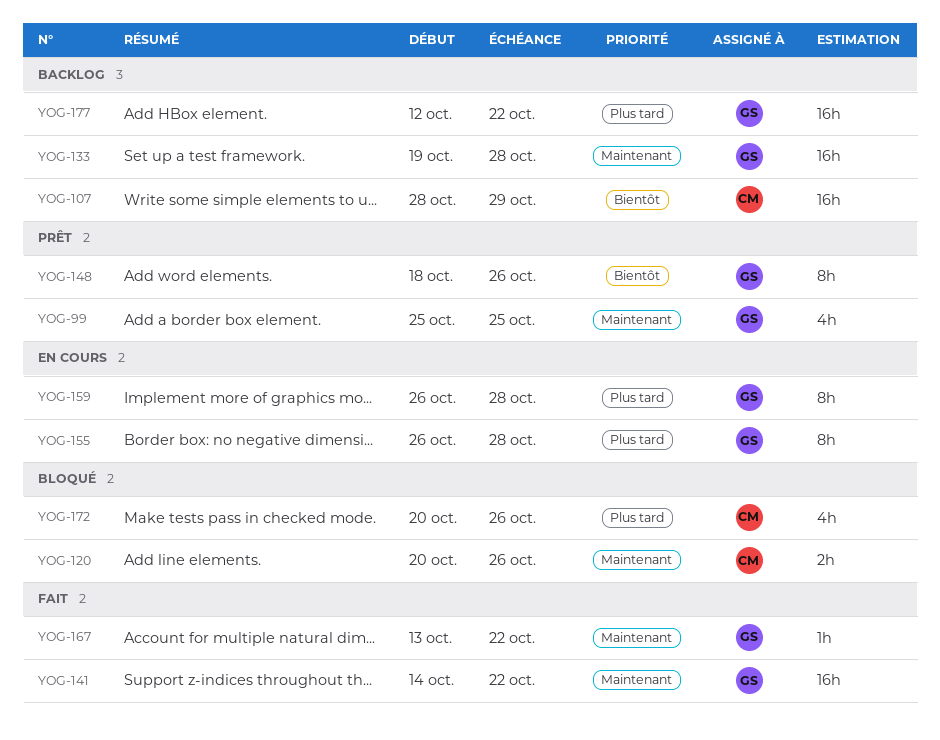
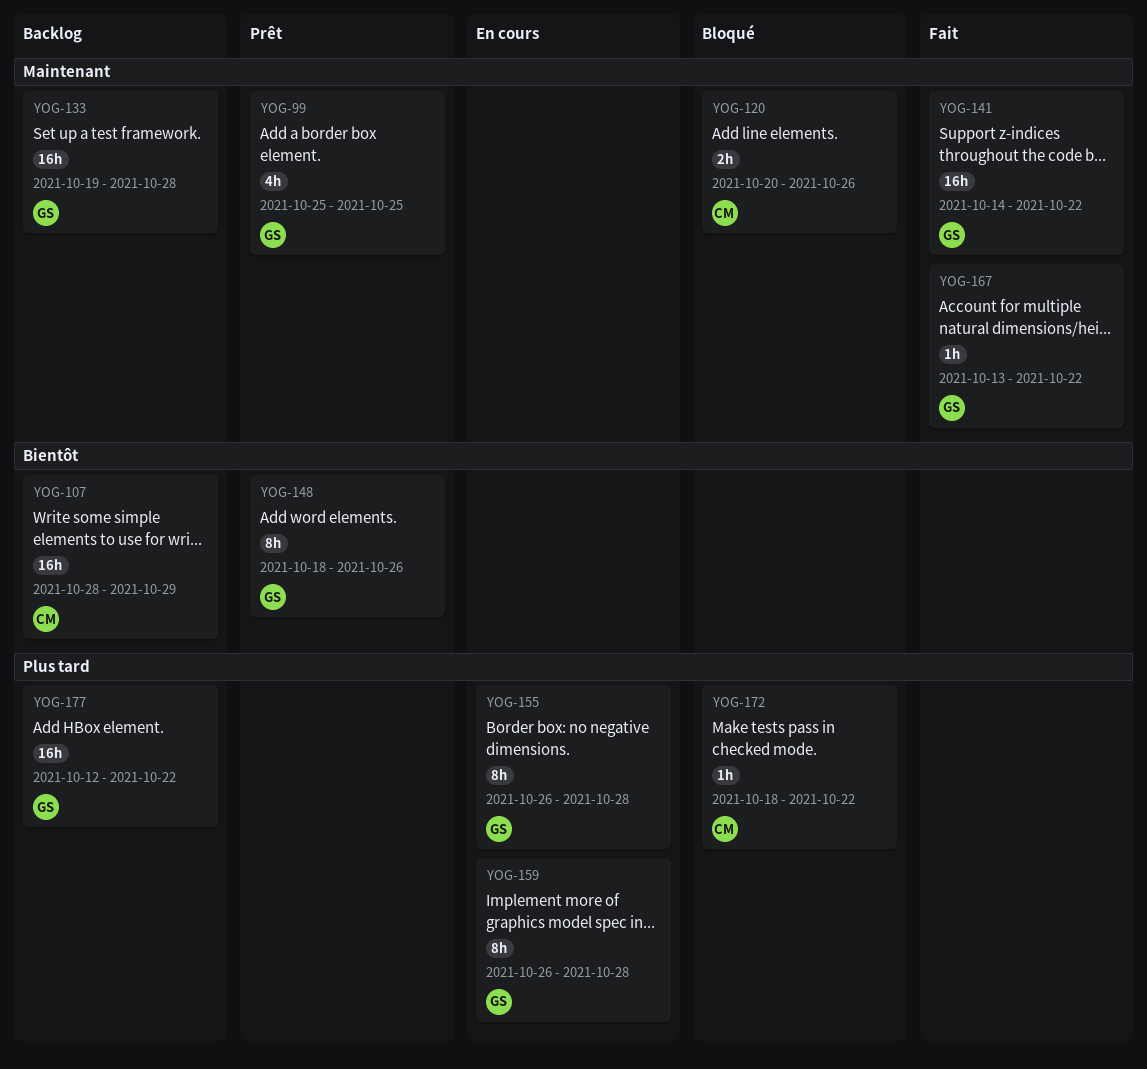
YOG-172, estimate: 4h -> 1h
YOG-172, start: Oct 20 -> Oct 18
YOG-172, due: Oct 26 -> Oct 22

